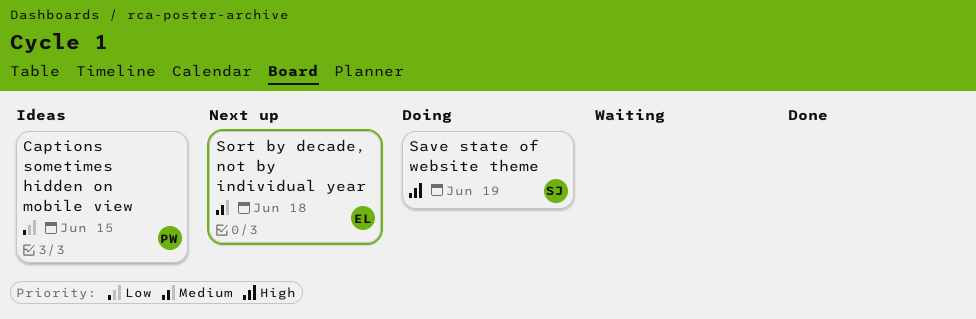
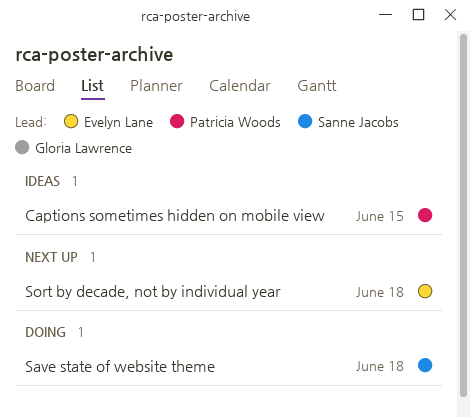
Save state of website theme, due: Jun 19 -> Jun 18

